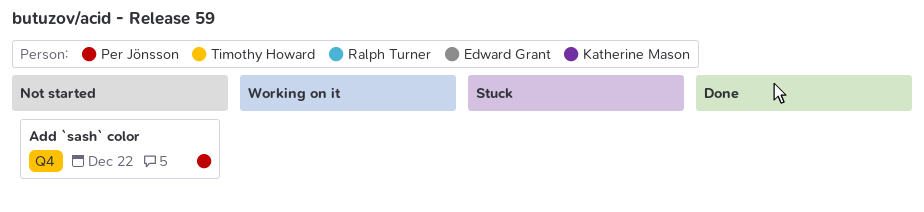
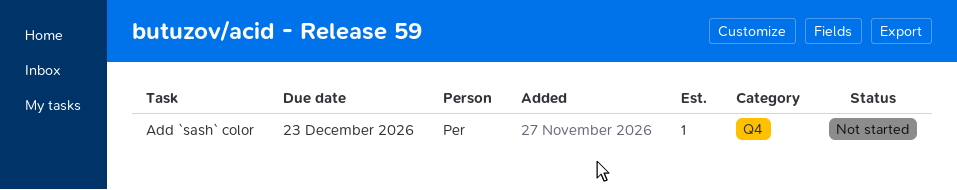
Add `sash` color, due: Dec 22 -> Dec 23

